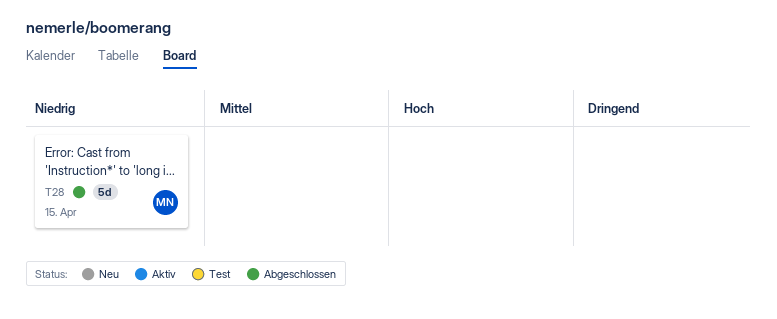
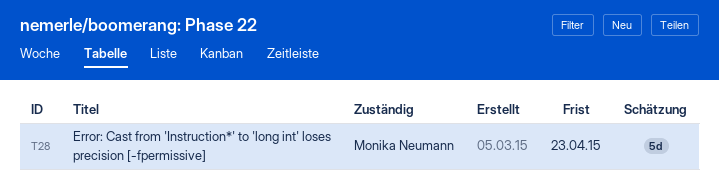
T28, due: Apr 15 -> Apr 23

